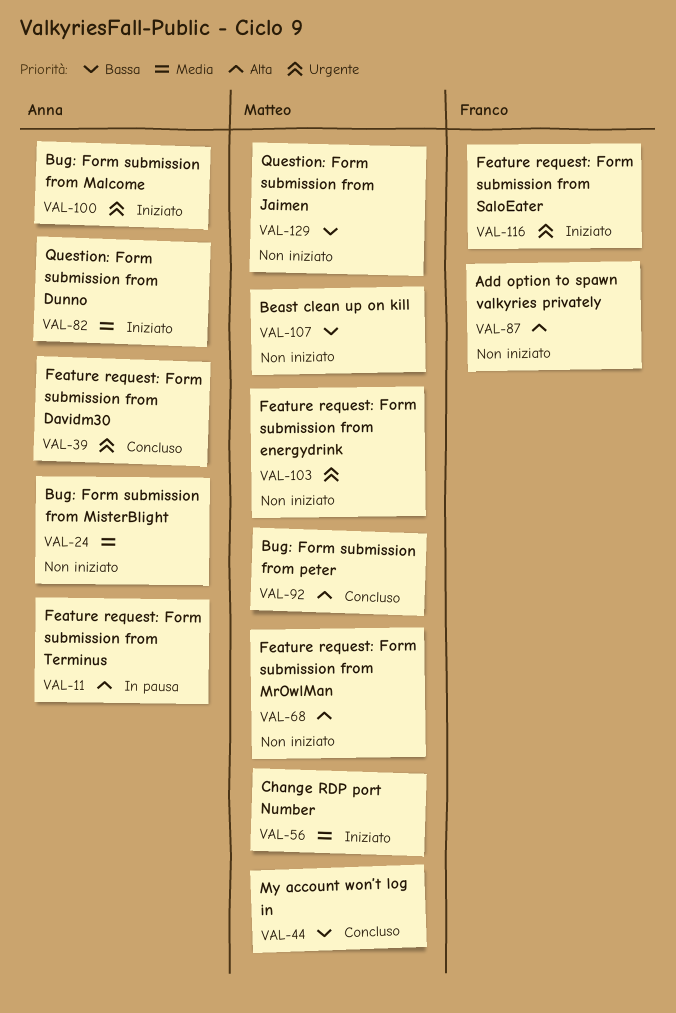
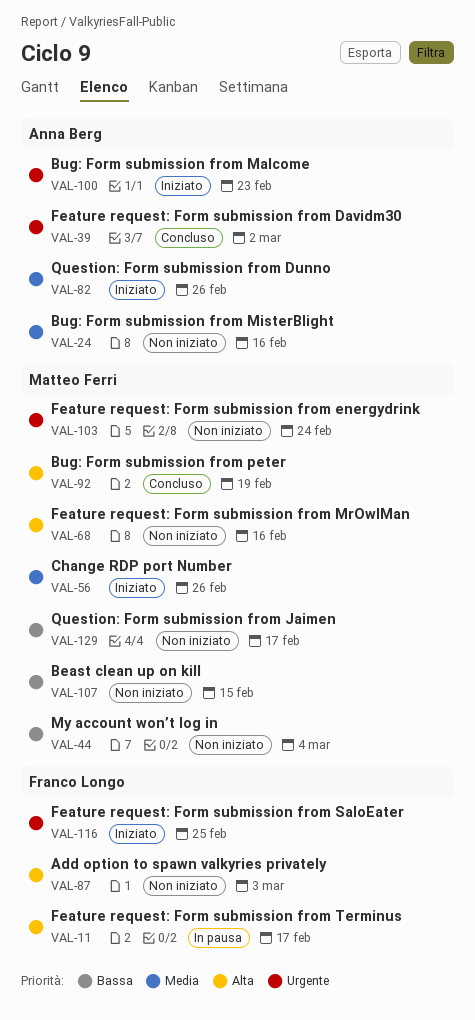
VAL-11, owner: Anna Berg -> Franco Longo
VAL-44, status: Concluso -> Non iniziato

